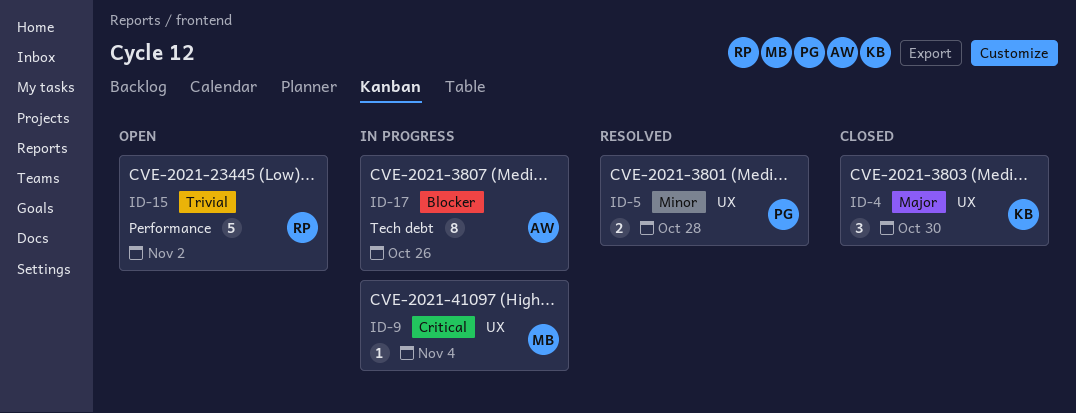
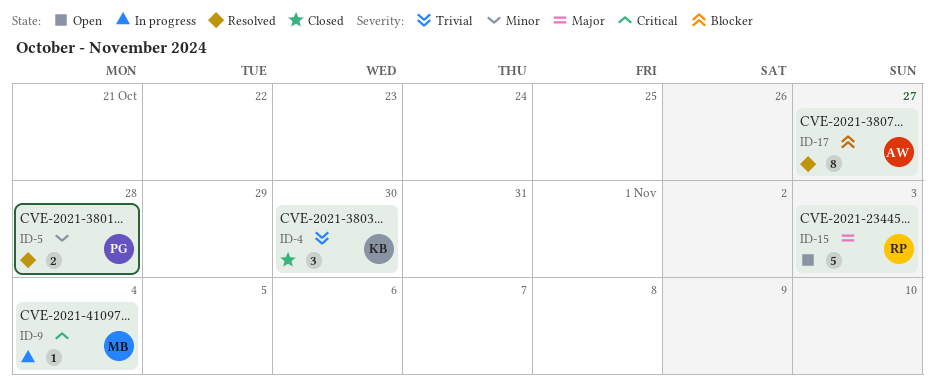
ID-4, priority: Major -> Trivial
ID-15, priority: Trivial -> Major
ID-15, due: Nov 2 -> Nov 3
ID-17, status: In progress -> Resolved
ID-17, due: Oct 26 -> Oct 27

